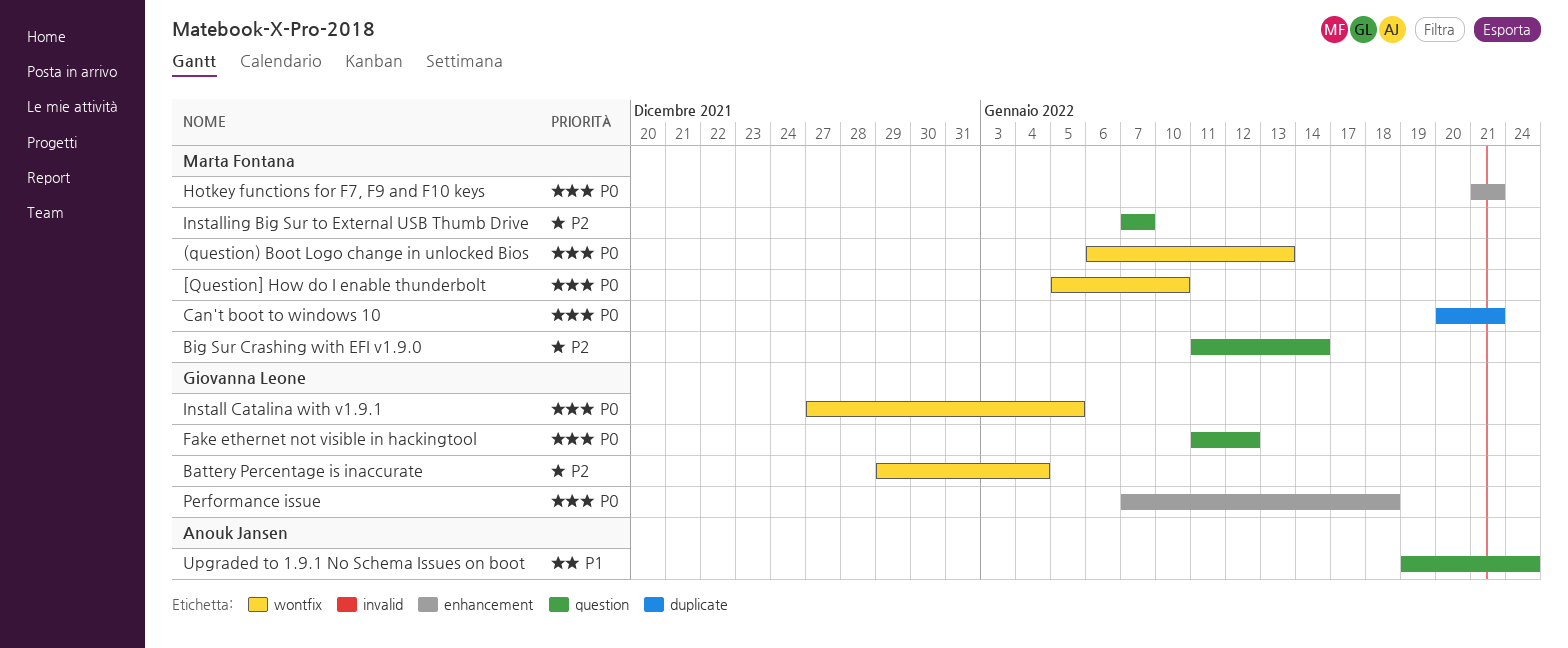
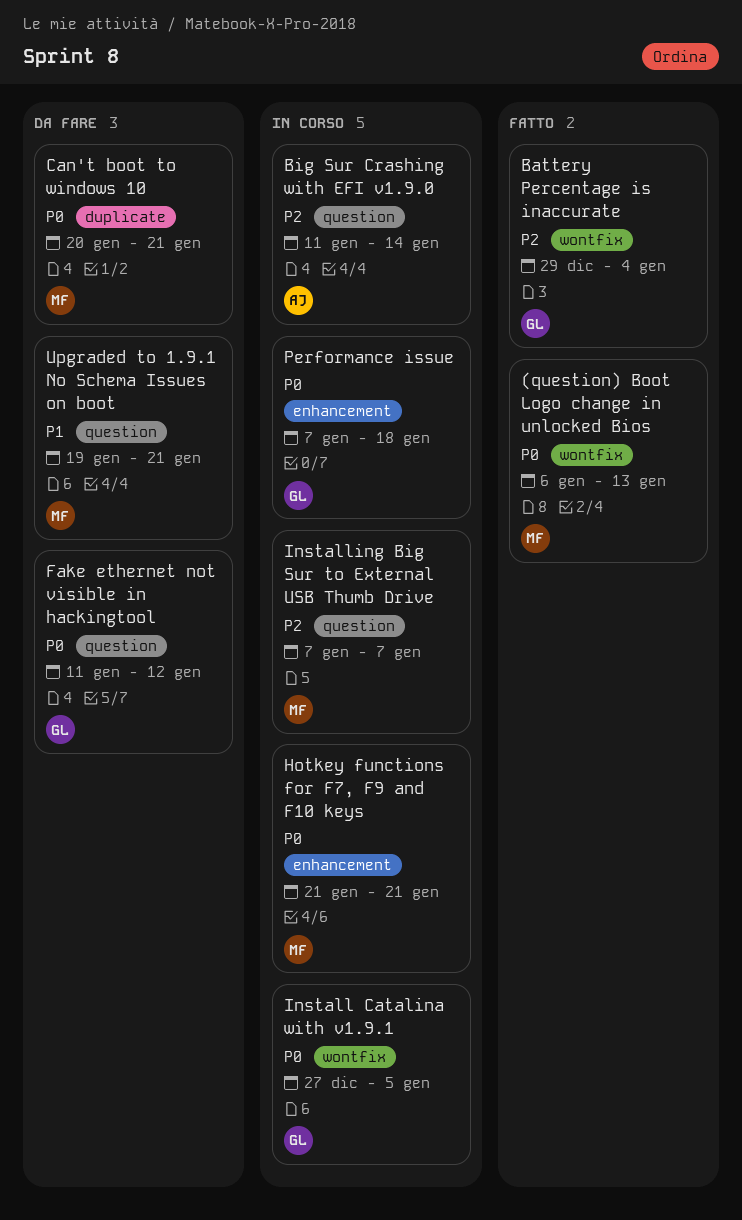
[Question] How do I enable thunderbolt: present -> none
Big Sur Crashing with EFI v1.9.0, owner: Marta Fontana -> Anouk Jansen
Upgraded to 1.9.1 No Schema Issues on boot, owner: Anouk Jansen -> Marta Fontana
Upgraded to 1.9.1 No Schema Issues on boot, due: Jan 24 -> Jan 21

